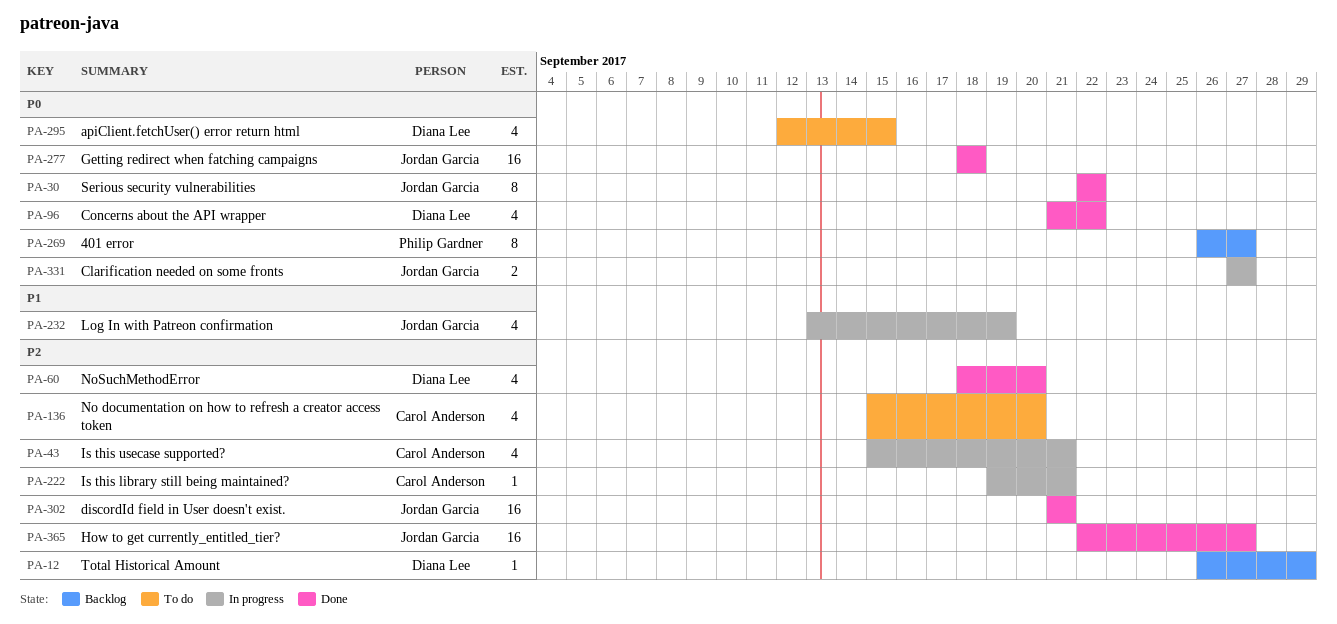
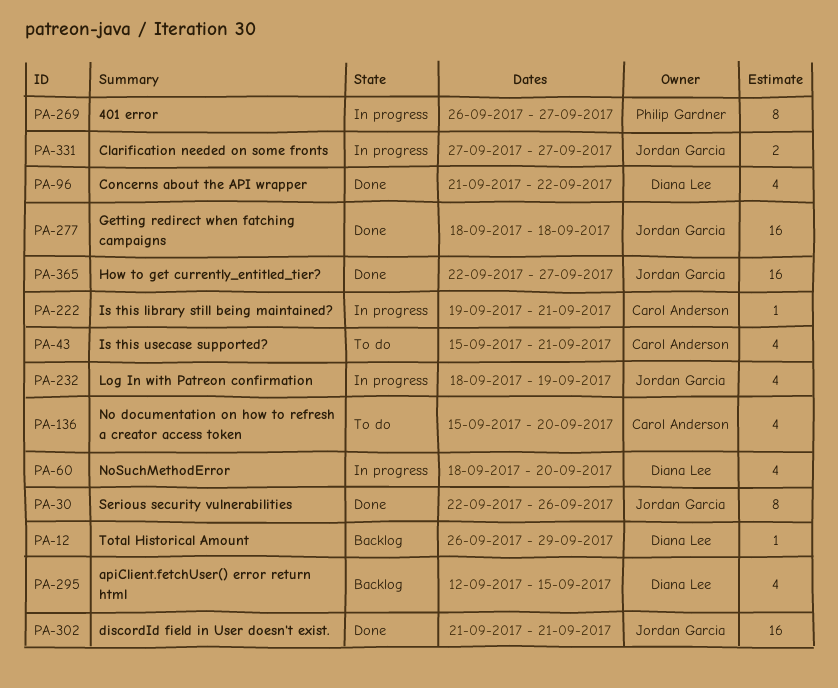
PA-30, due: Sep 22 -> Sep 26
PA-43, status: In progress -> To do
PA-60, status: Done -> In progress
PA-232, start: Sep 13 -> Sep 18
PA-269, status: Backlog -> In progress
PA-295, status: To do -> Backlog

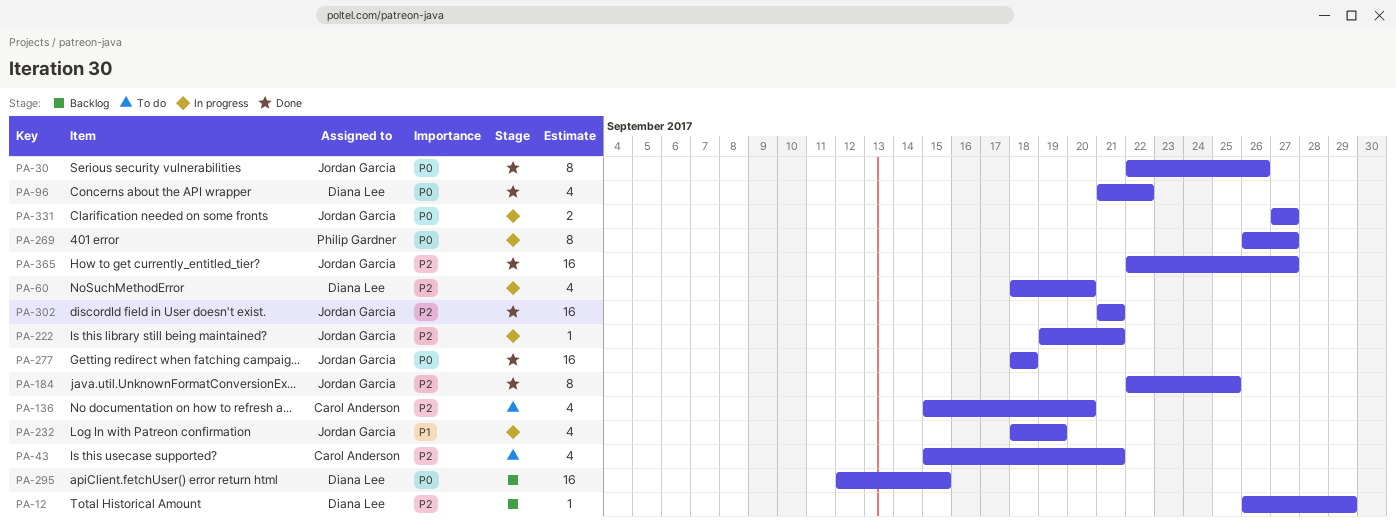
PA-184: none -> present
PA-222, owner: Carol Anderson -> Jordan Garcia
PA-295, estimate: 4 -> 16

